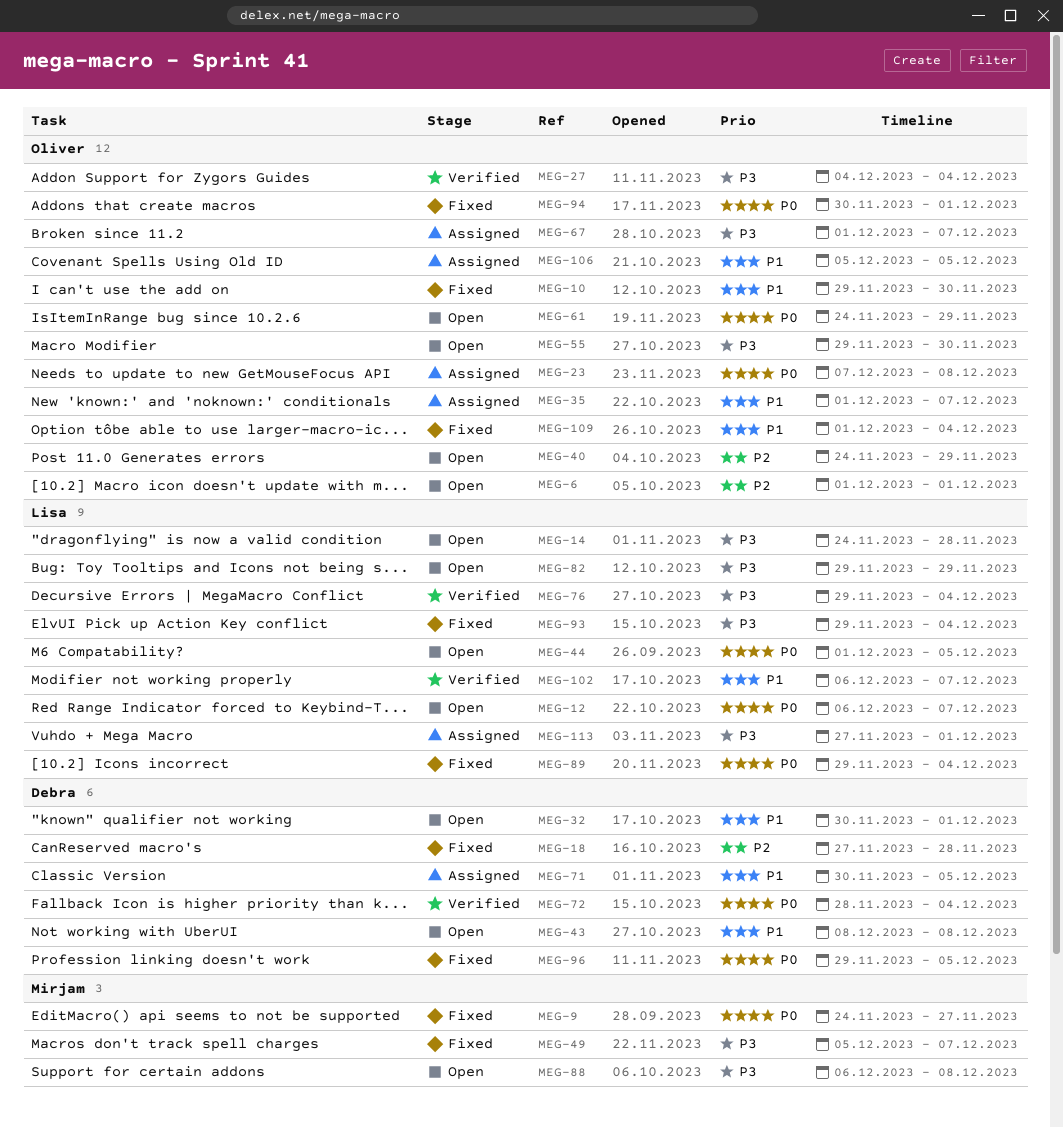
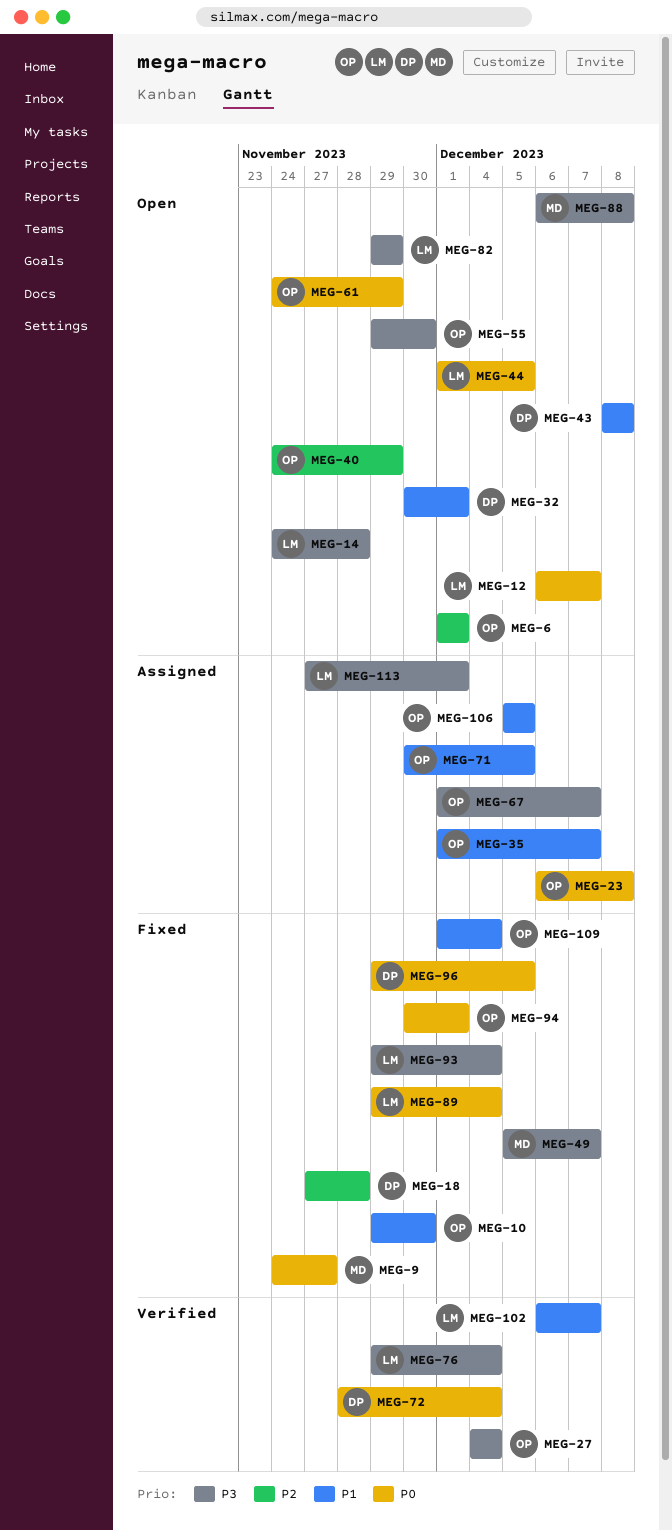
MEG-23, start: Dec 7 -> Dec 6
MEG-71, owner: Debra -> Oliver

